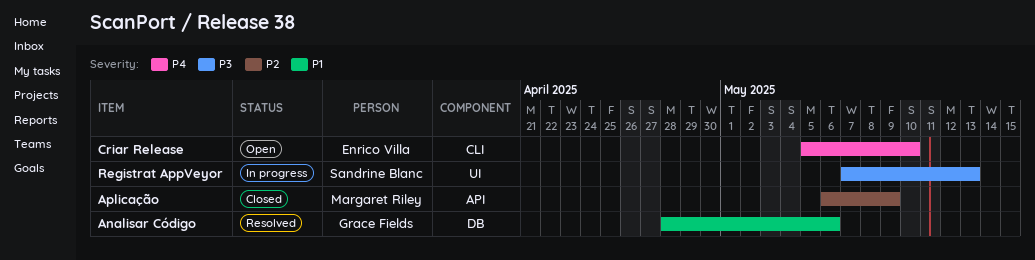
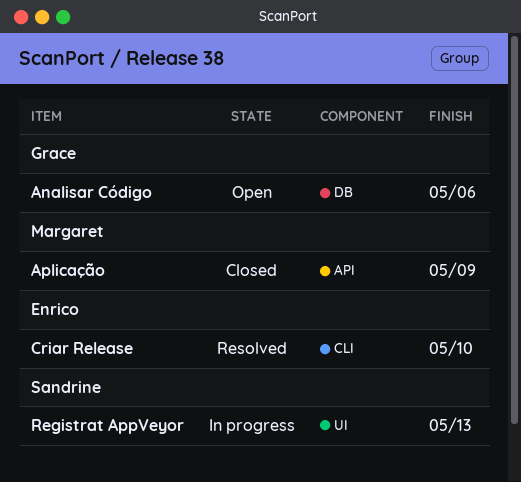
Analisar Código, status: Resolved -> Open
Criar Release, status: Open -> Resolved

